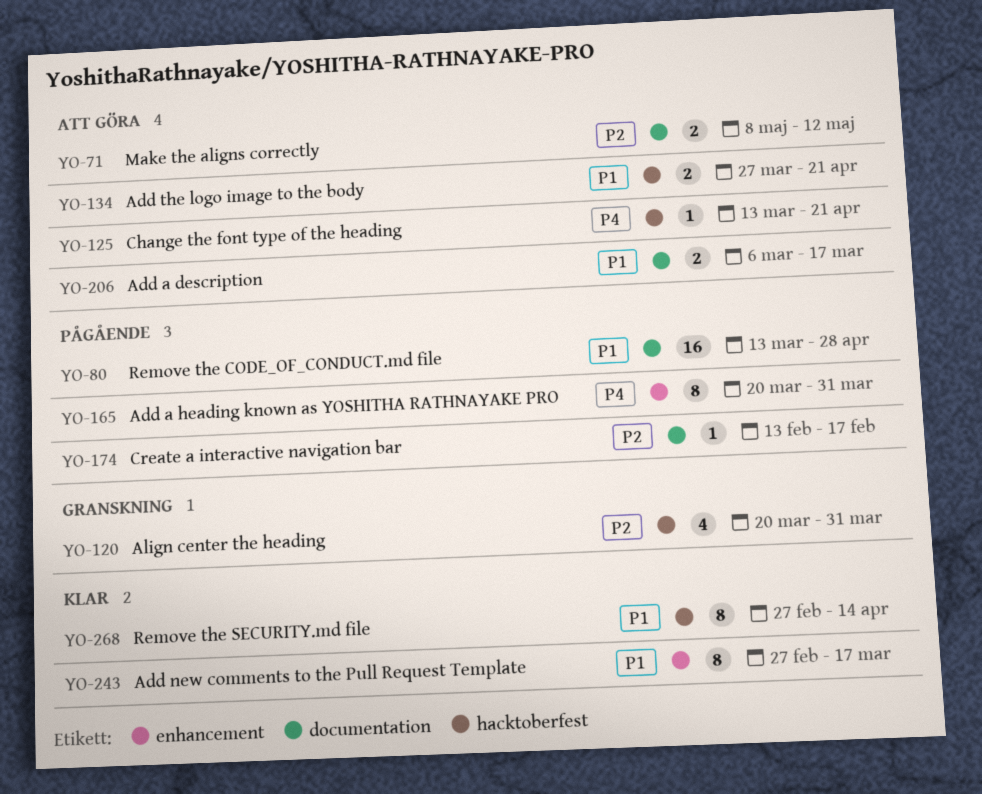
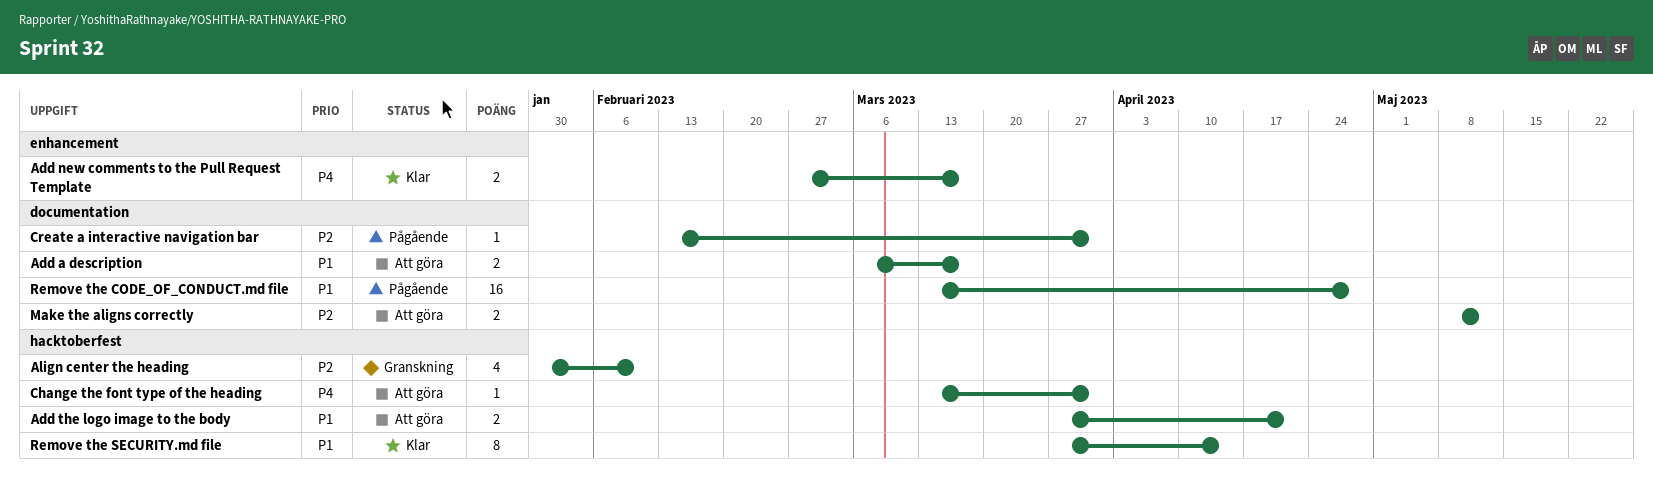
Add a heading known as YOSHITHA RATHNAYAKE PRO: present -> none
Add new comments to the Pull Request Template, priority: P1 -> P4
Add new comments to the Pull Request Template, estimate: 8 -> 2
Align center the heading, start: Mar 20 -> Jan 30
Align center the heading, due: Mar 31 -> Feb 10
Change the font type of the heading, due: Apr 21 -> Mar 31
Create a interactive navigation bar, due: Feb 17 -> Mar 31
Remove the SECURITY.md file, start: Feb 27 -> Mar 27

